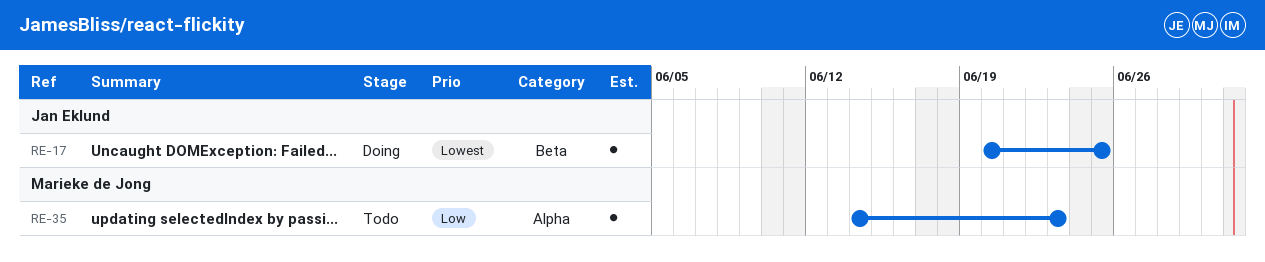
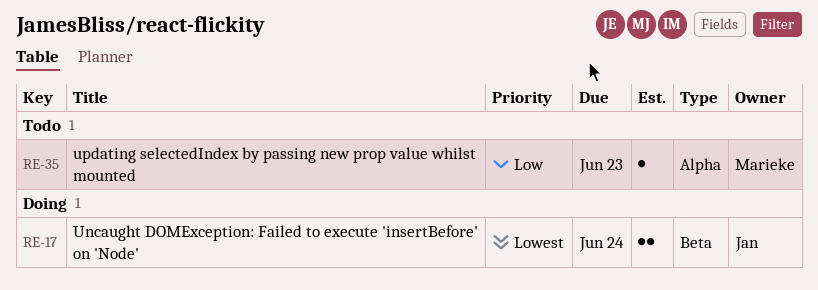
RE-17, estimate: 1 -> 2
RE-17, due: Jun 25 -> Jun 24

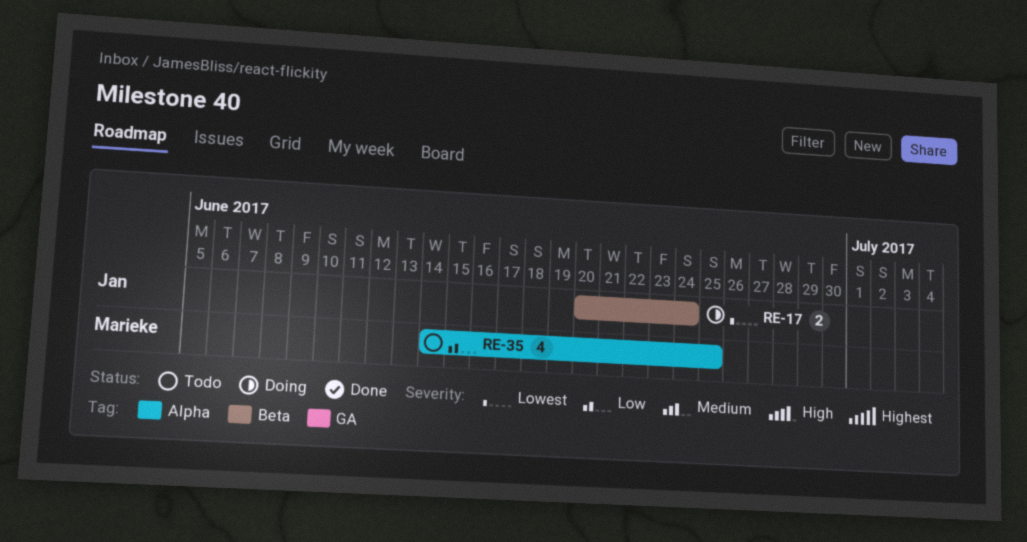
RE-35, estimate: 1 -> 4
RE-35, due: Jun 23 -> Jun 25

